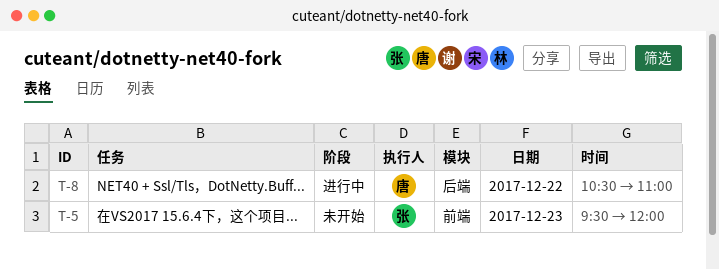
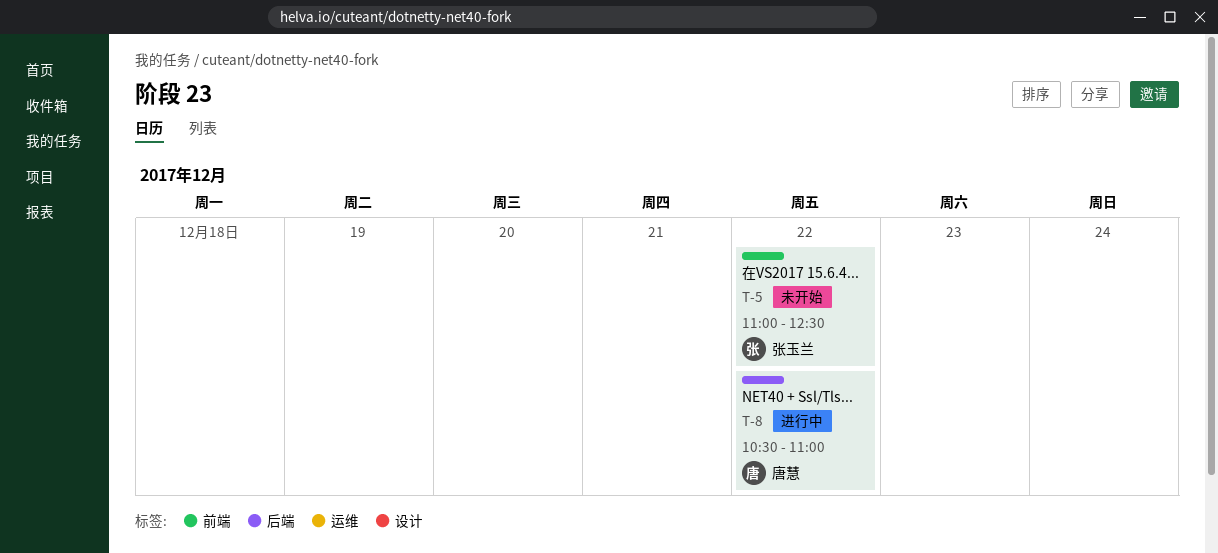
T-5, day: Dec 23 -> Dec 22
T-5, begins: 09:30 -> 11:00
T-5, ends: 12:00 -> 12:30

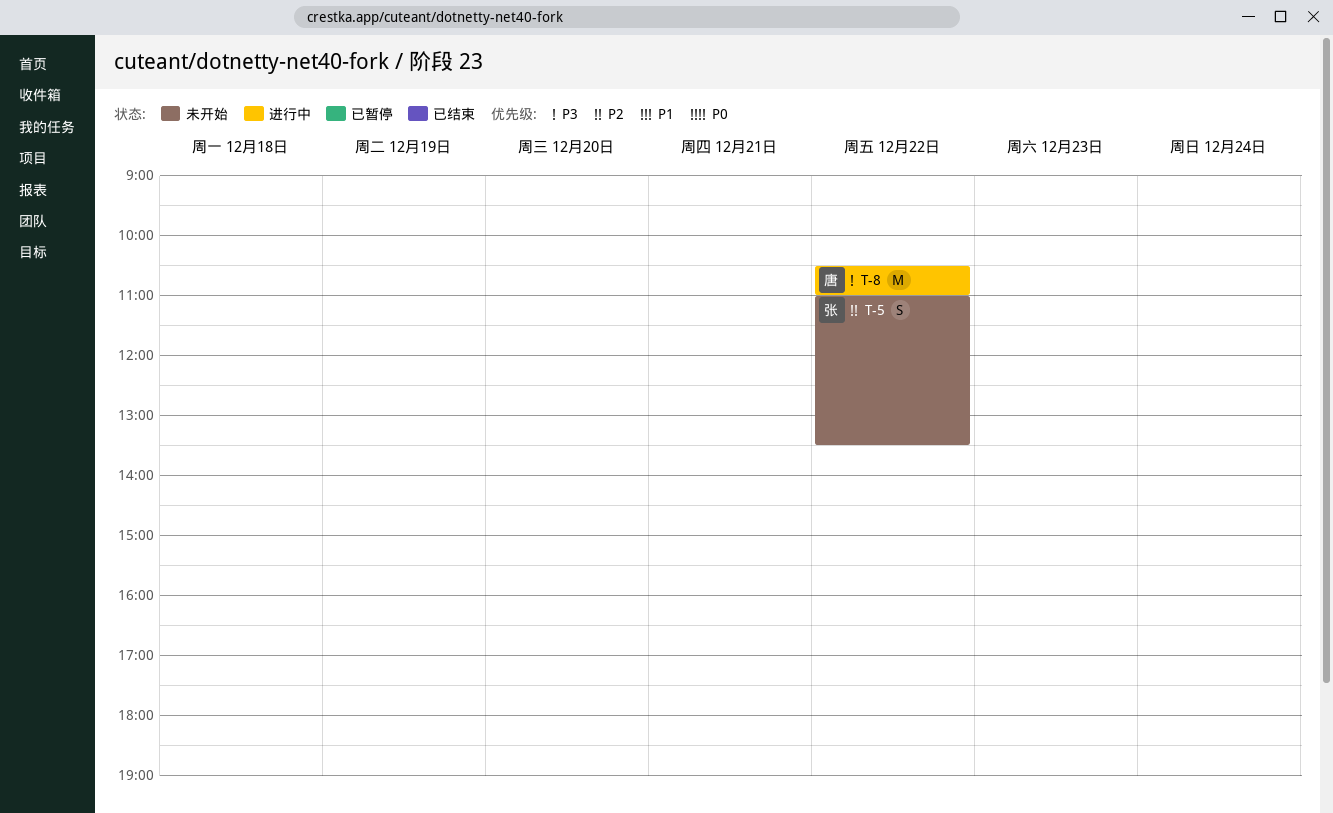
T-5, ends: 12:30 -> 13:30

